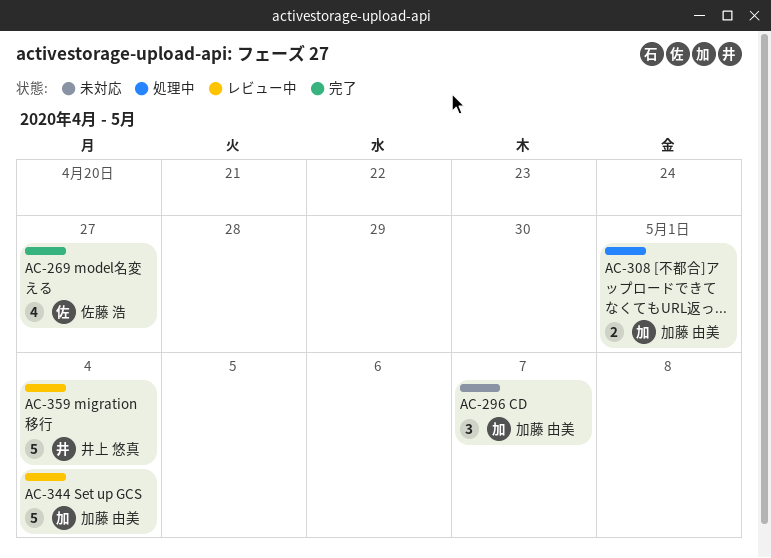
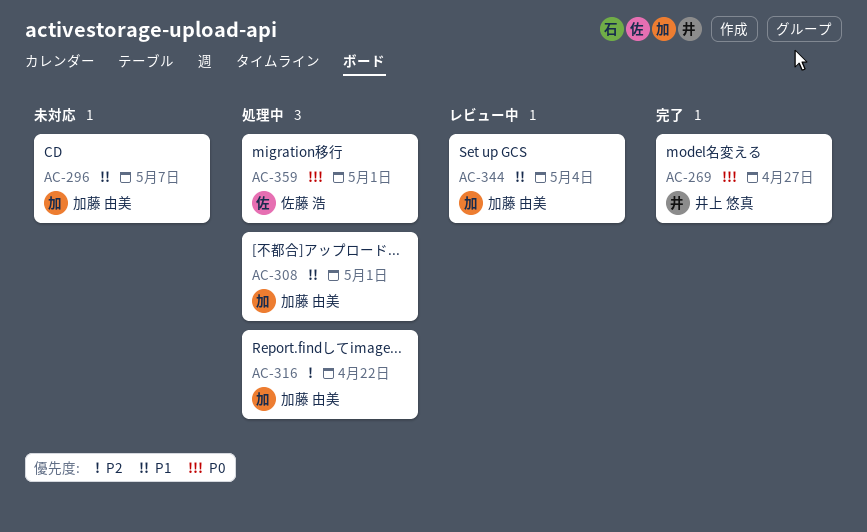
AC-269, owner: 佐藤 浩 -> 井上 悠真
AC-316: none -> present
AC-359, status: レビュー中 -> 処理中
AC-359, owner: 井上 悠真 -> 佐藤 浩
AC-359, due: May 4 -> May 1

